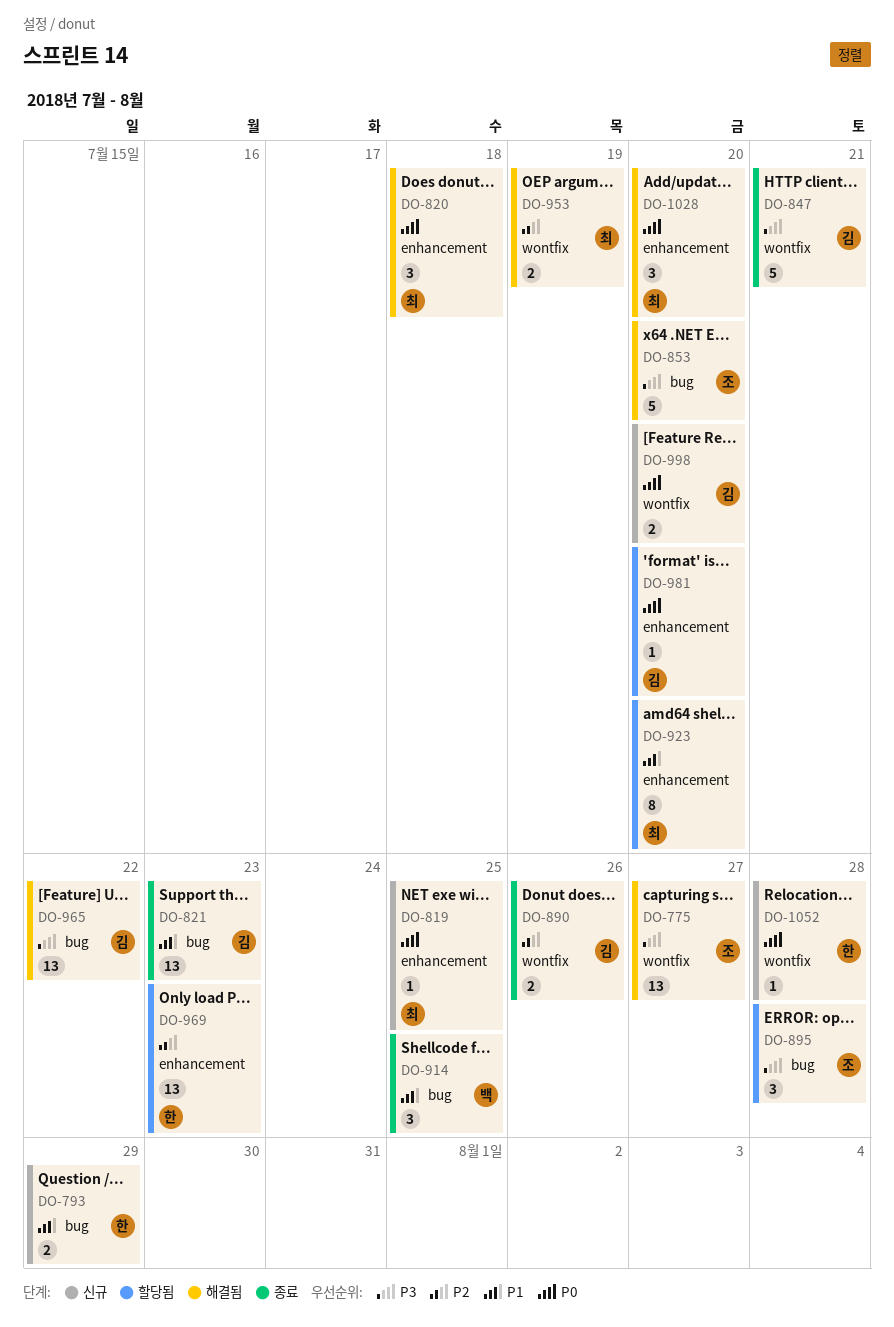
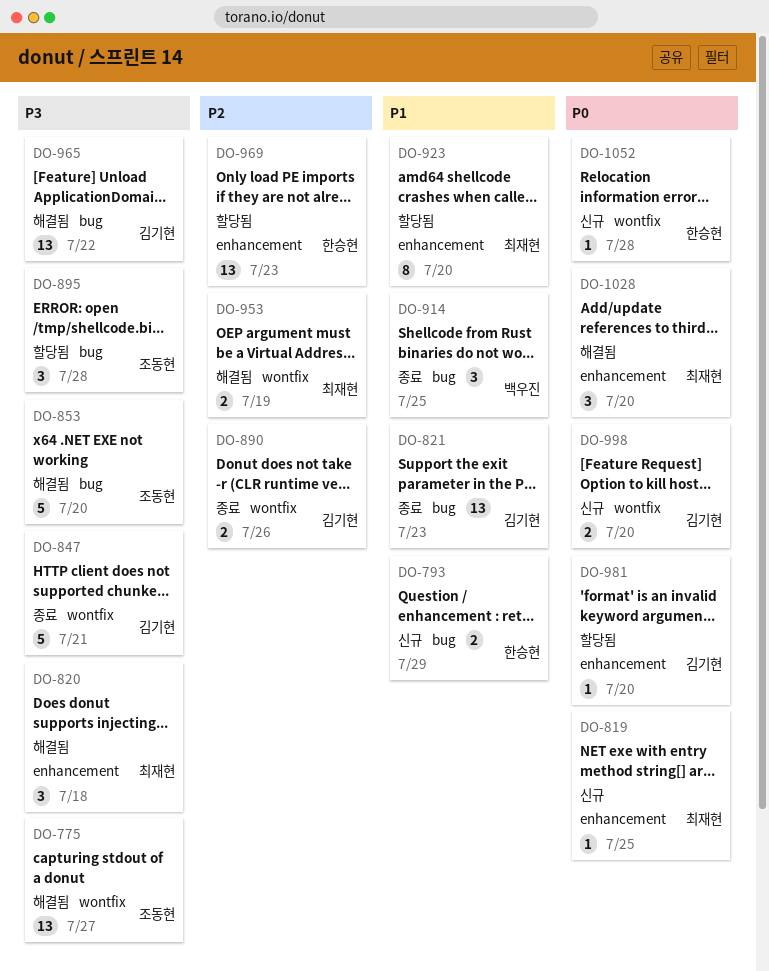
DO-820, priority: P0 -> P3

